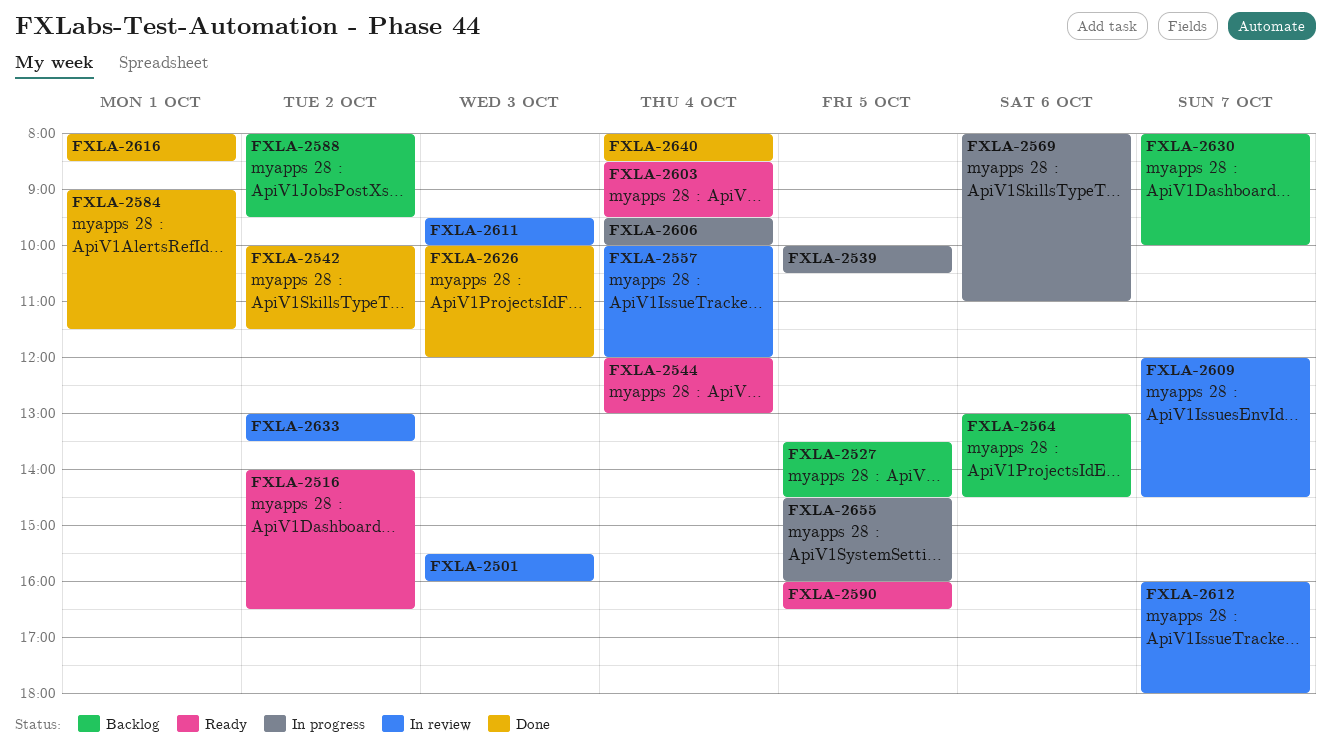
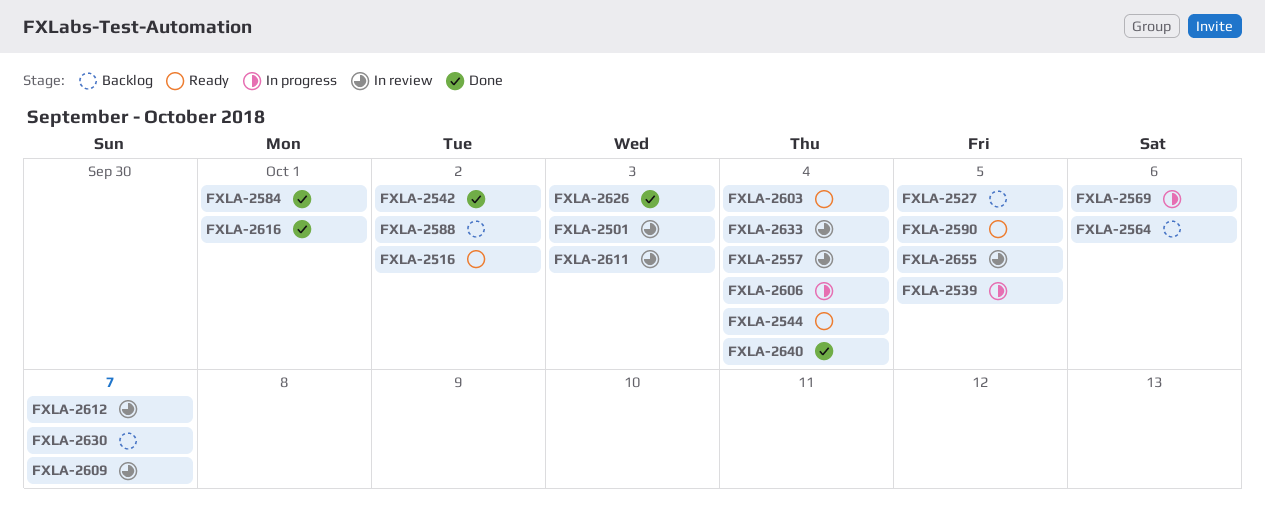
FXLA-2633, day: Oct 2 -> Oct 4
FXLA-2655, status: In progress -> In review

